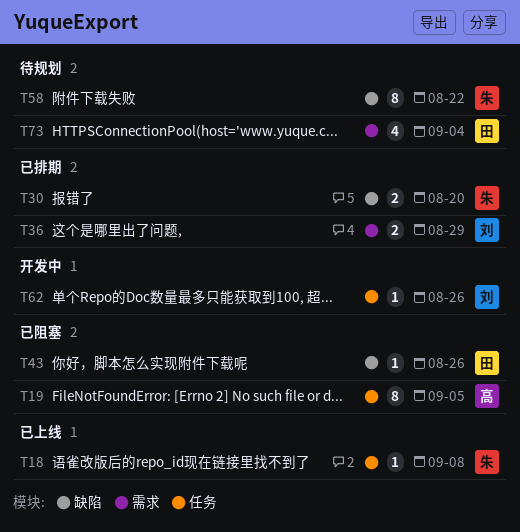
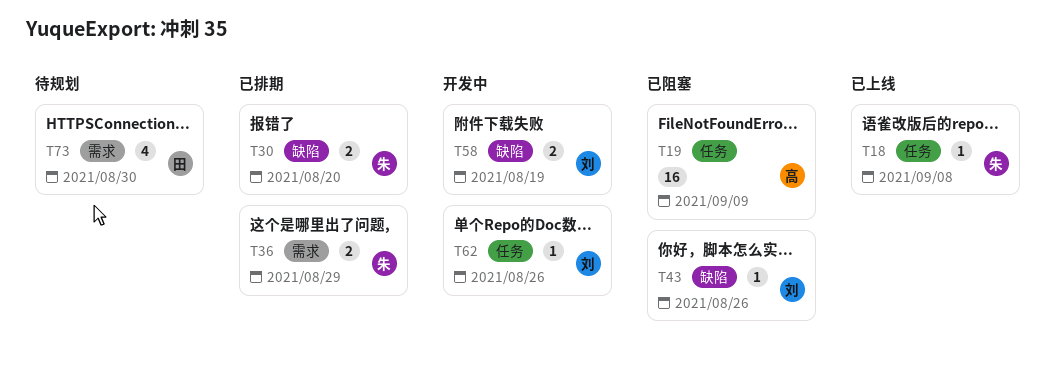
T19, estimate: 8 -> 16
T19, due: Sep 5 -> Sep 9
T36, owner: 刘 -> 朱
T43, owner: 田 -> 刘
T58, status: 待规划 -> 开发中
T58, owner: 朱 -> 刘
T58, estimate: 8 -> 2
T58, due: Aug 22 -> Aug 19
T73, due: Sep 4 -> Aug 30

